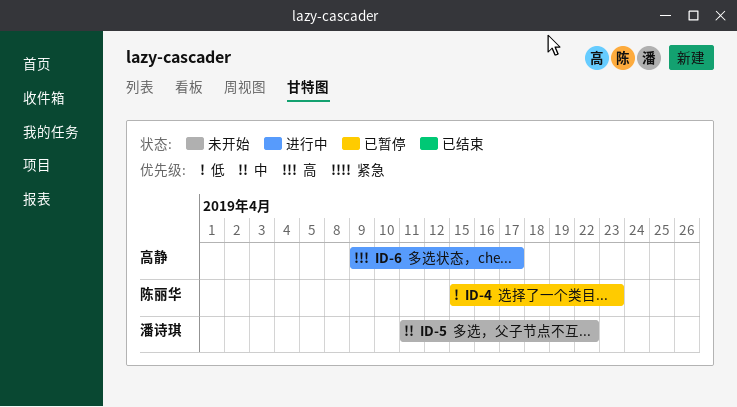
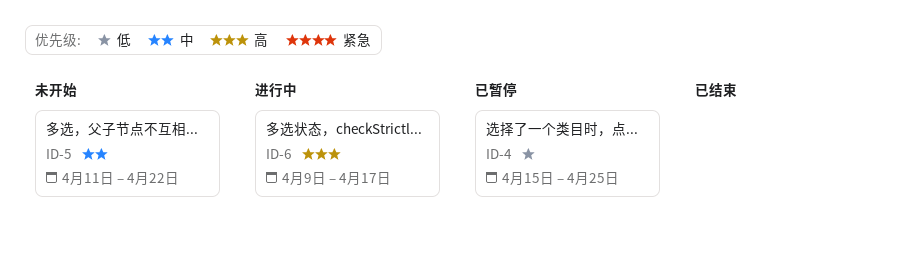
ID-4, due: Apr 23 -> Apr 25

